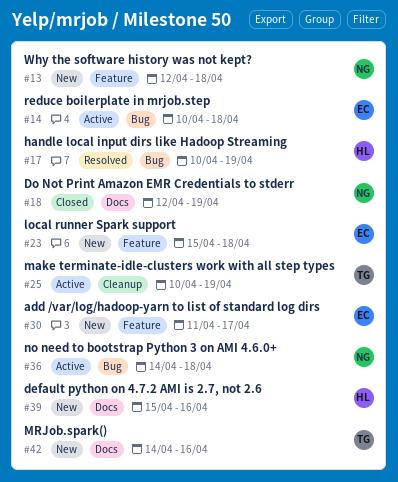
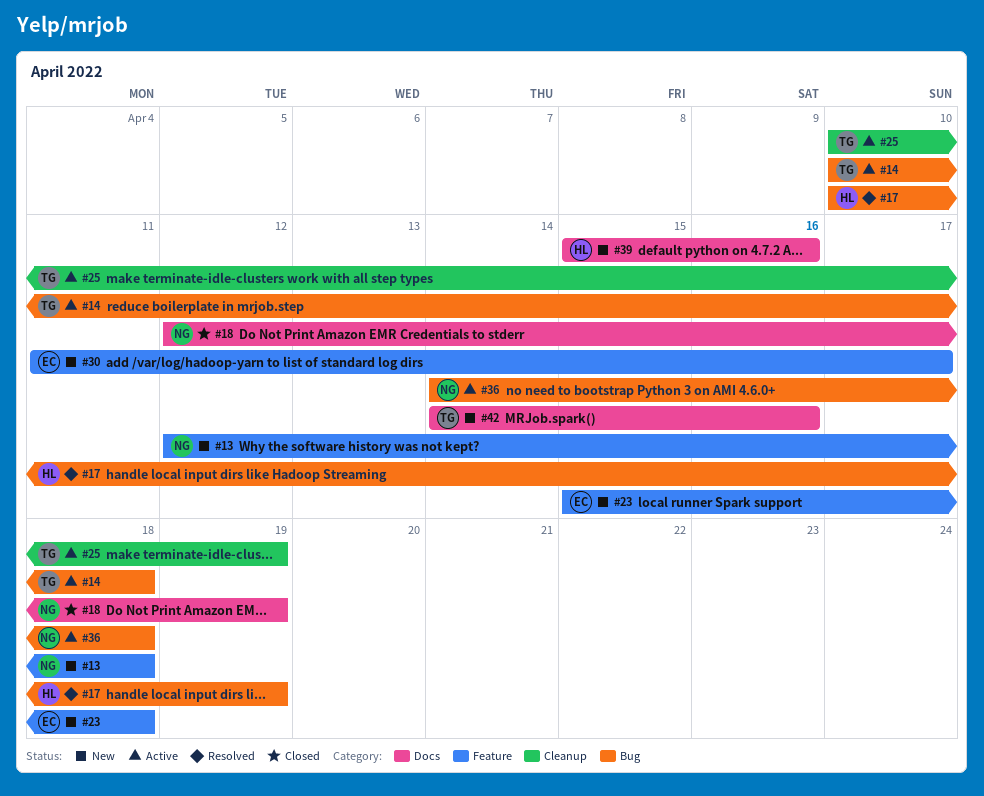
#14, owner: EC -> TG

